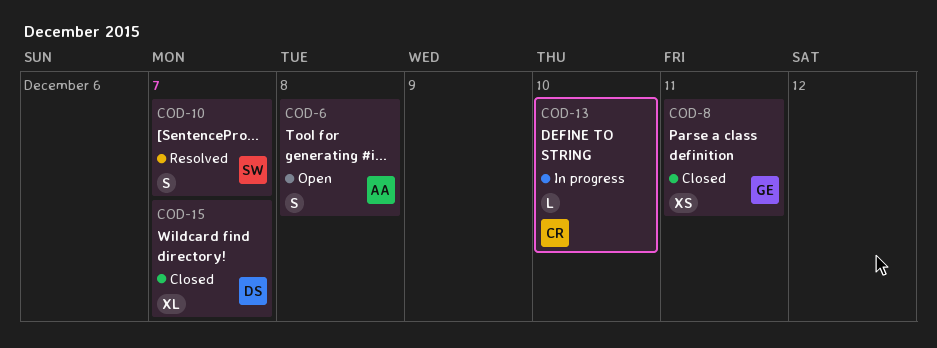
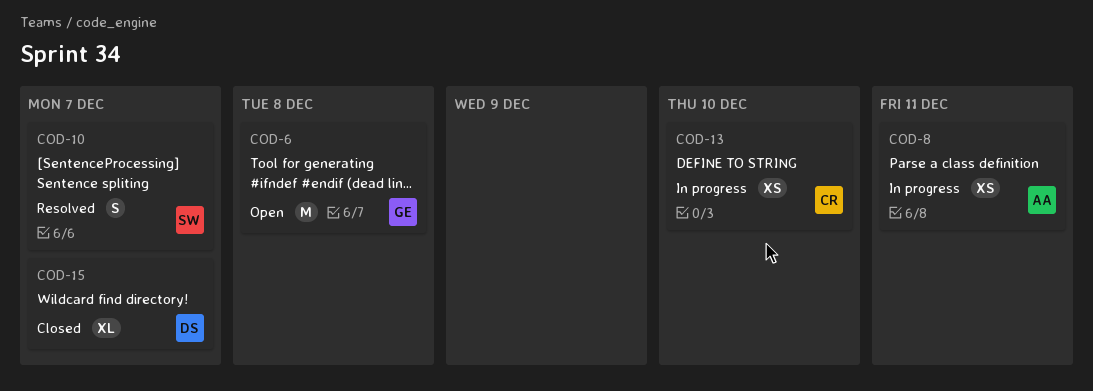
COD-6, owner: AA -> GE
COD-6, estimate: S -> M
COD-8, status: Closed -> In progress
COD-8, owner: GE -> AA
COD-13, estimate: L -> XS

